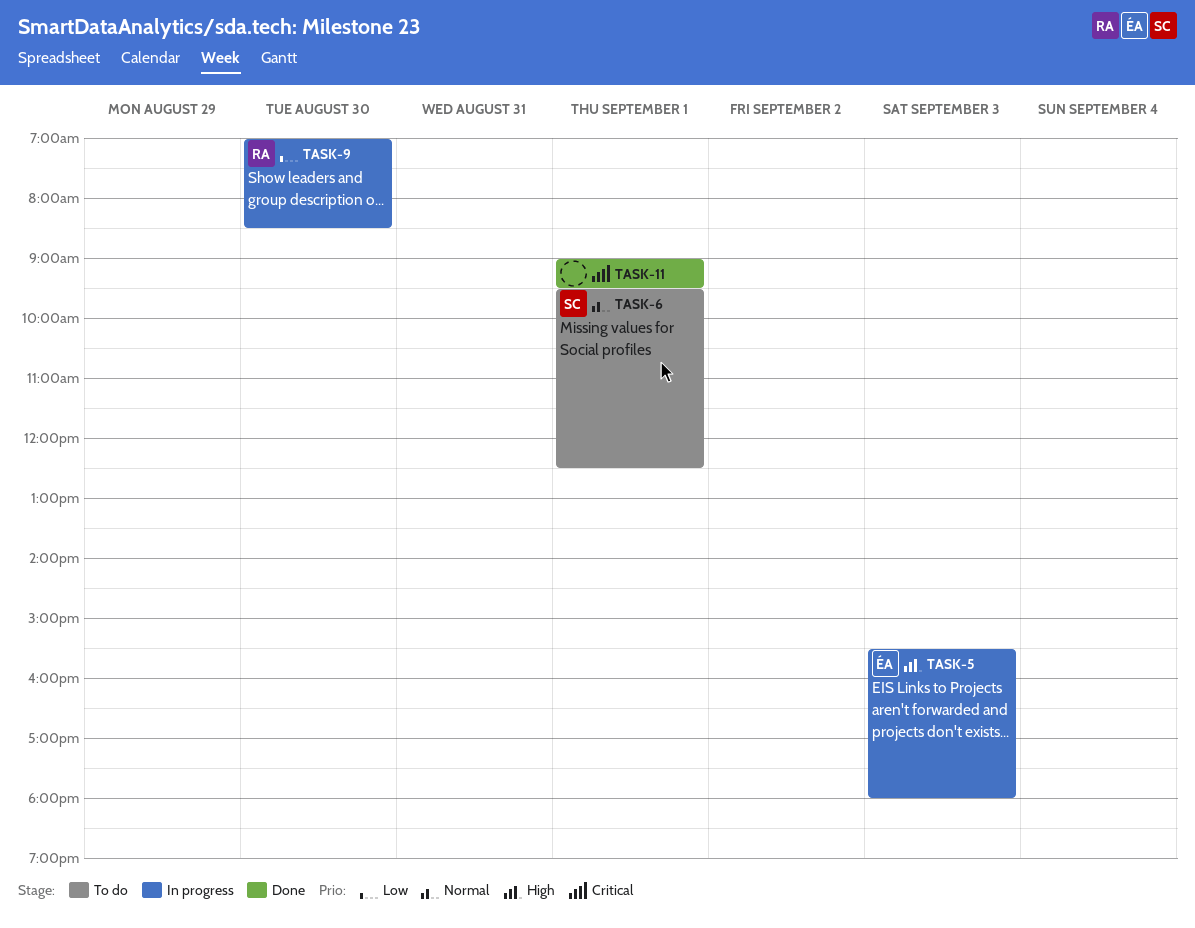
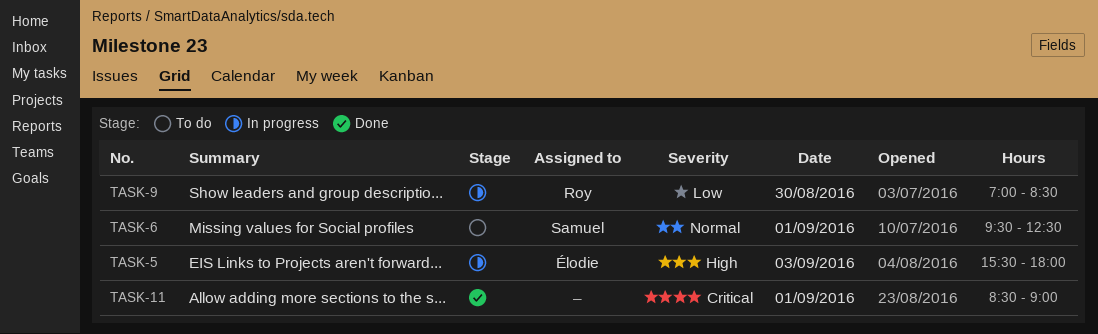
TASK-11, begins: 09:00 -> 08:30
TASK-11, ends: 09:30 -> 09:00

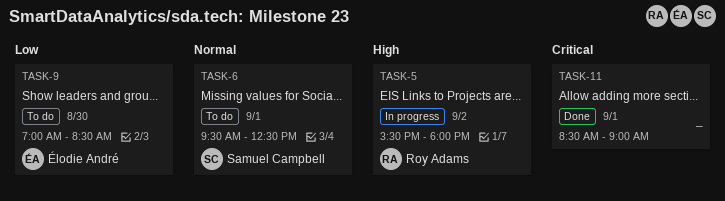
TASK-5, owner: Élodie André -> Roy Adams
TASK-5, day: Sep 3 -> Sep 2
TASK-9, status: In progress -> To do
TASK-9, owner: Roy Adams -> Élodie André

